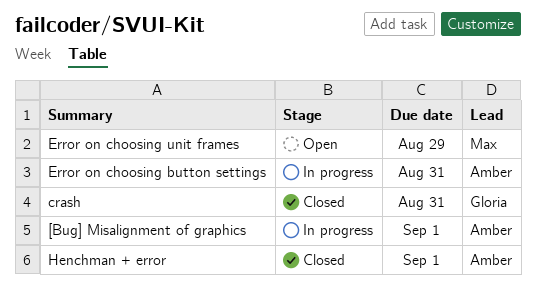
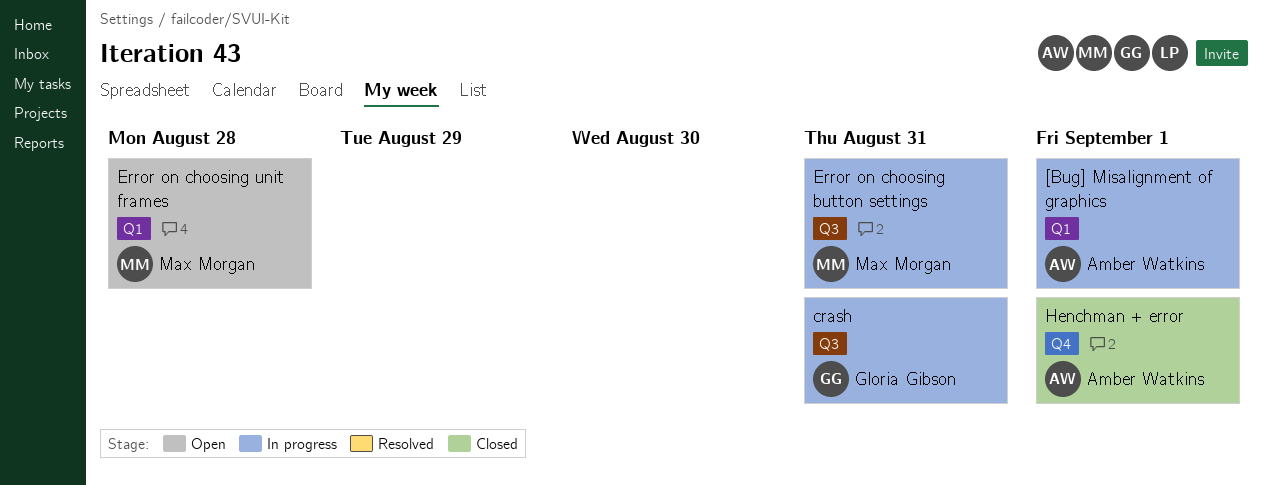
crash, status: Closed -> In progress
Error on choosing button settings, owner: Amber Watkins -> Max Morgan
Error on choosing unit frames, due: Aug 29 -> Aug 28

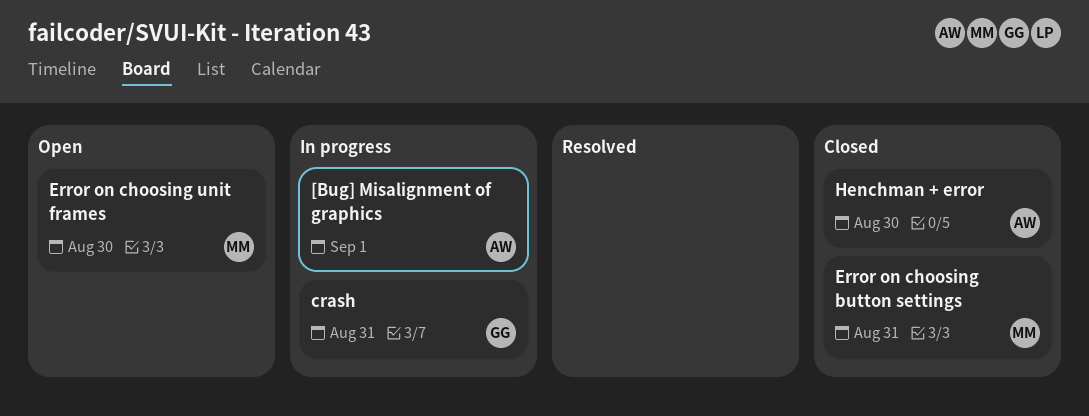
Error on choosing button settings, status: In progress -> Closed
Error on choosing unit frames, due: Aug 28 -> Aug 30
Henchman + error, due: Sep 1 -> Aug 30

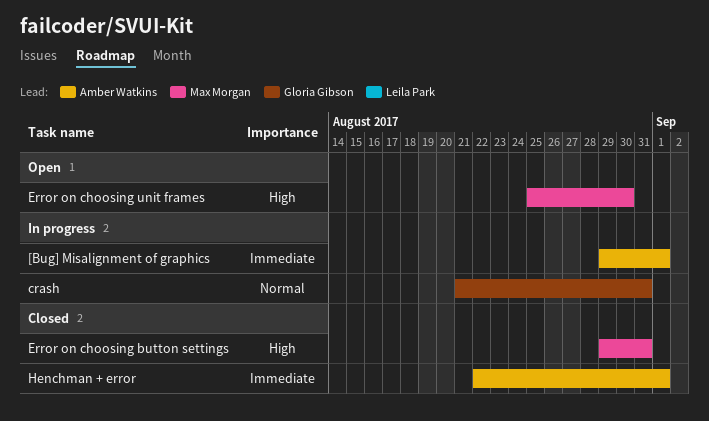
Henchman + error, due: Aug 30 -> Sep 1

